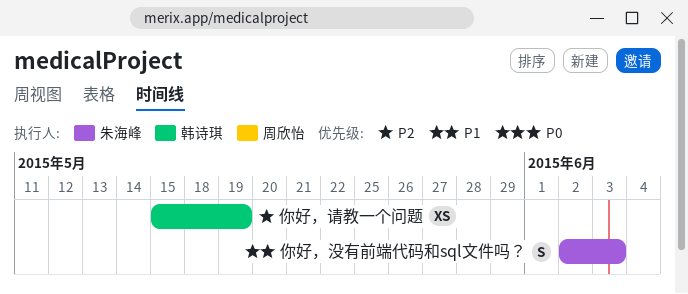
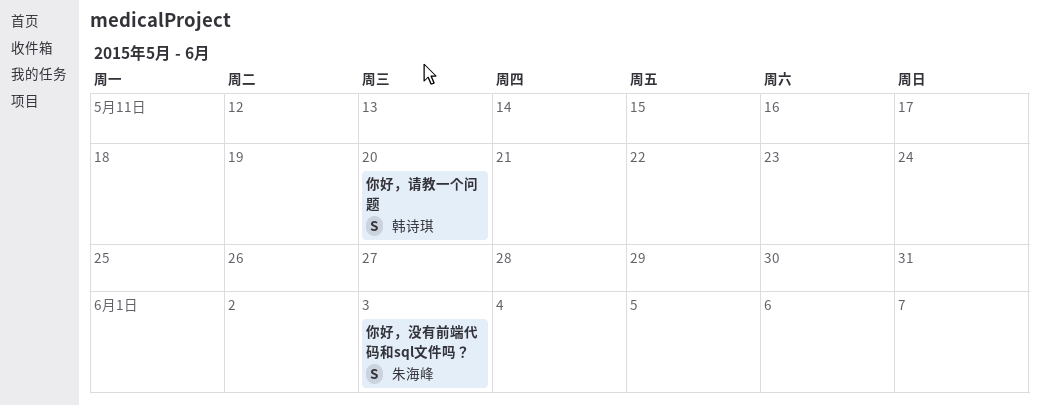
你好，请教一个问题, estimate: XS -> S
你好，请教一个问题, due: May 19 -> May 20

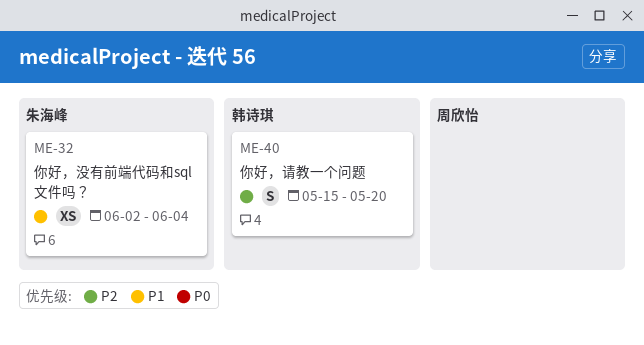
你好，没有前端代码和sql文件吗？, estimate: S -> XS
你好，没有前端代码和sql文件吗？, due: Jun 3 -> Jun 4

